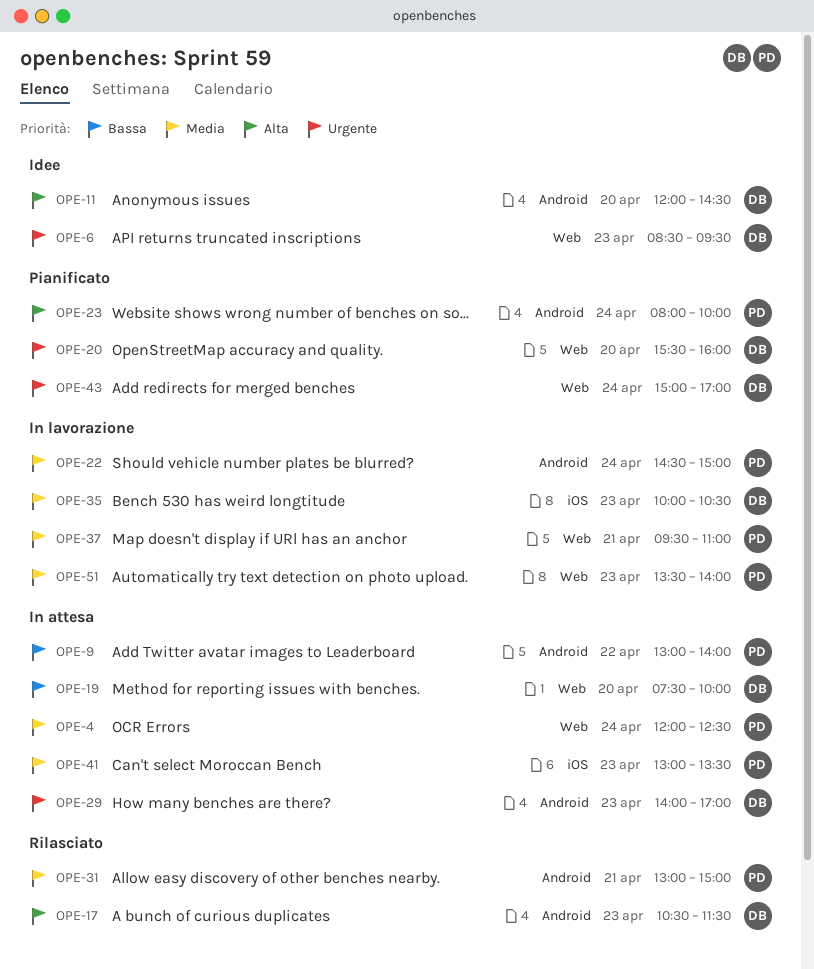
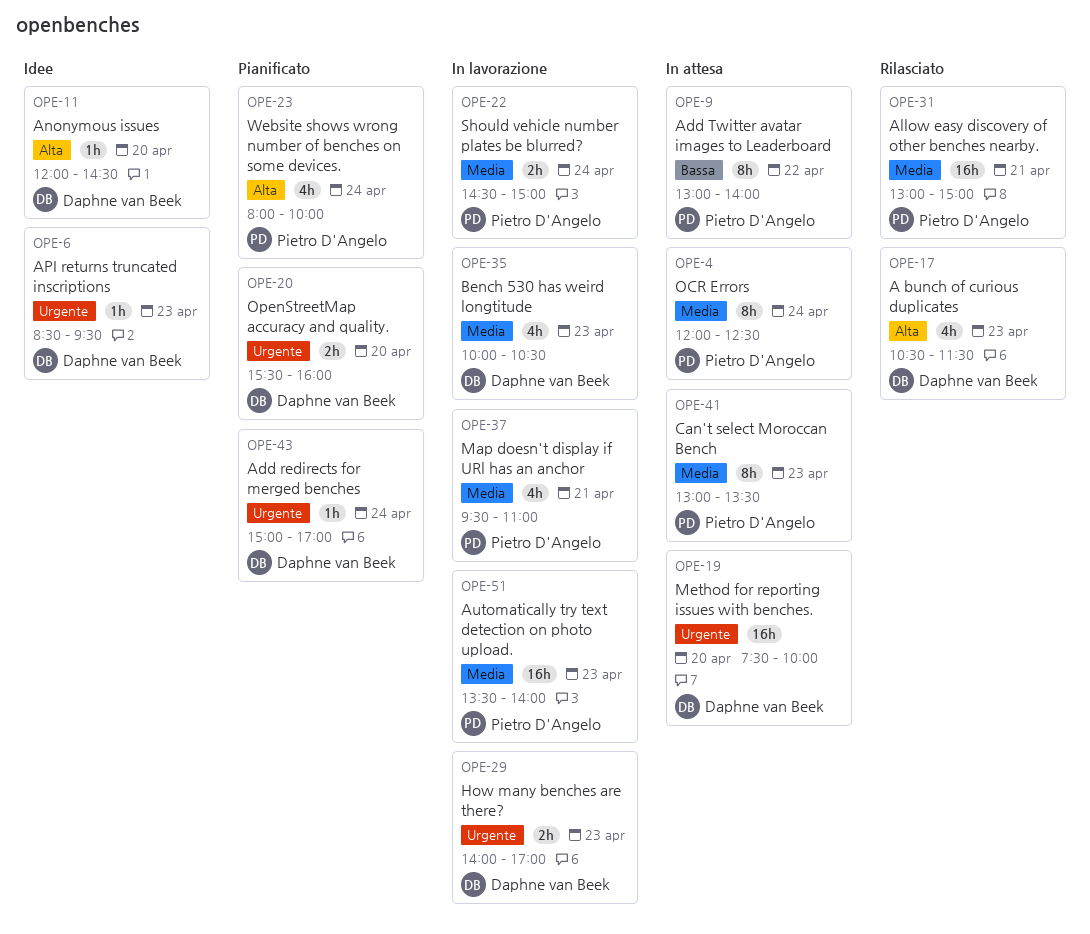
OPE-19, priority: Bassa -> Urgente
OPE-29, status: In attesa -> In lavorazione

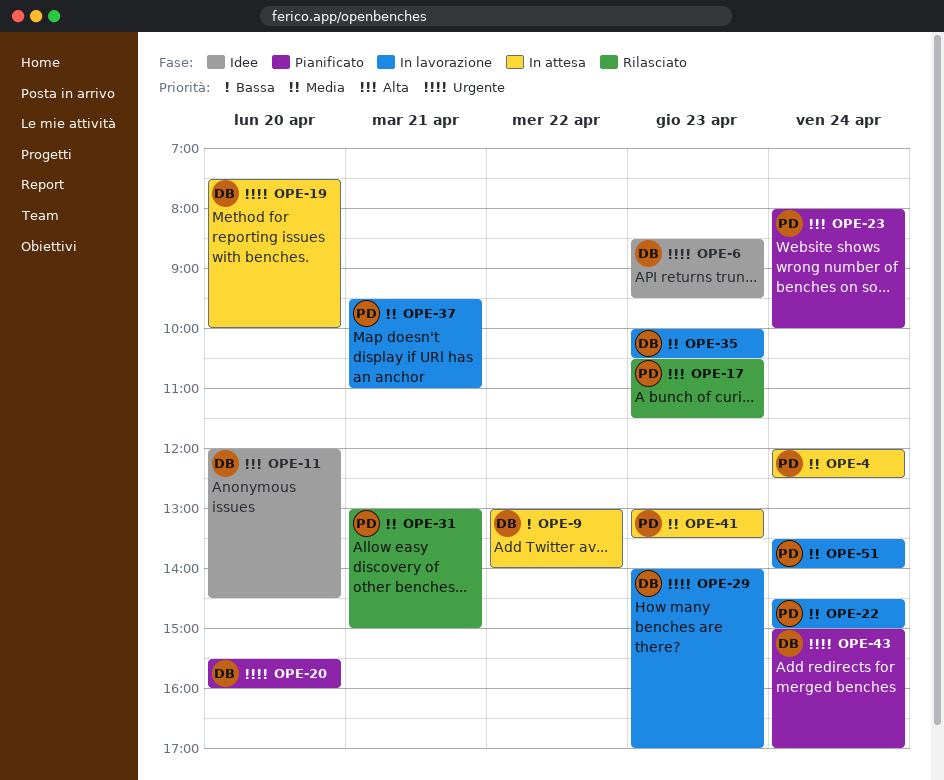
OPE-9, owner: Pietro D'Angelo -> Daphne van Beek
OPE-17, owner: Daphne van Beek -> Pietro D'Angelo
OPE-51, day: Apr 23 -> Apr 24

